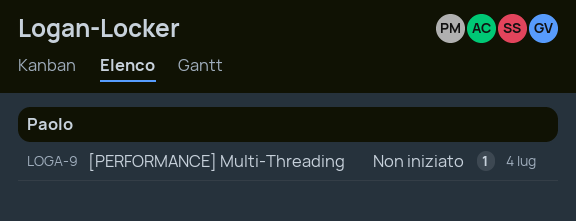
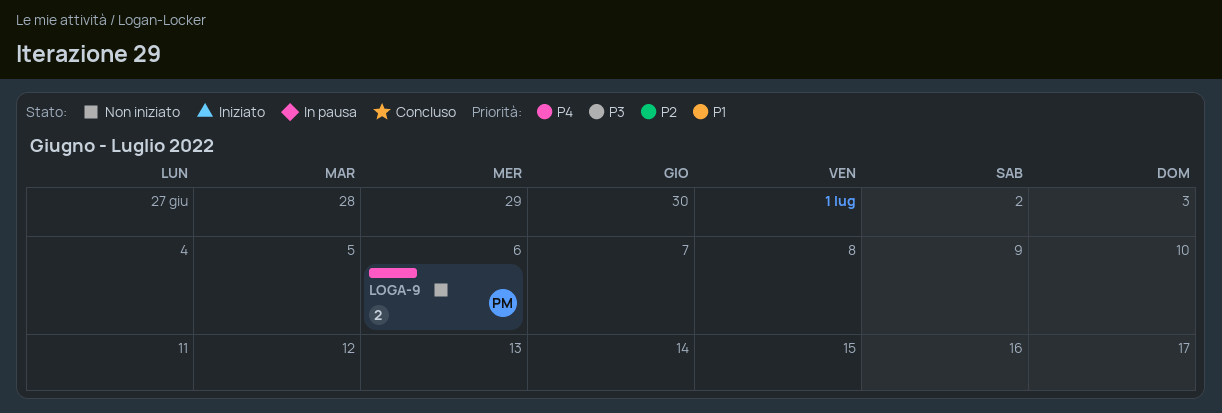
LOGA-9, estimate: 1 -> 2
LOGA-9, due: Jul 4 -> Jul 6

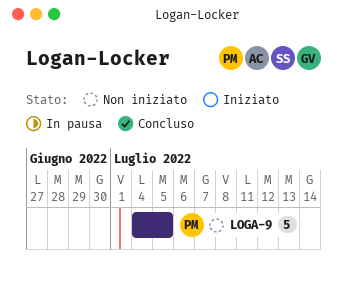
LOGA-9, estimate: 2 -> 5
LOGA-9, due: Jul 6 -> Jul 5

